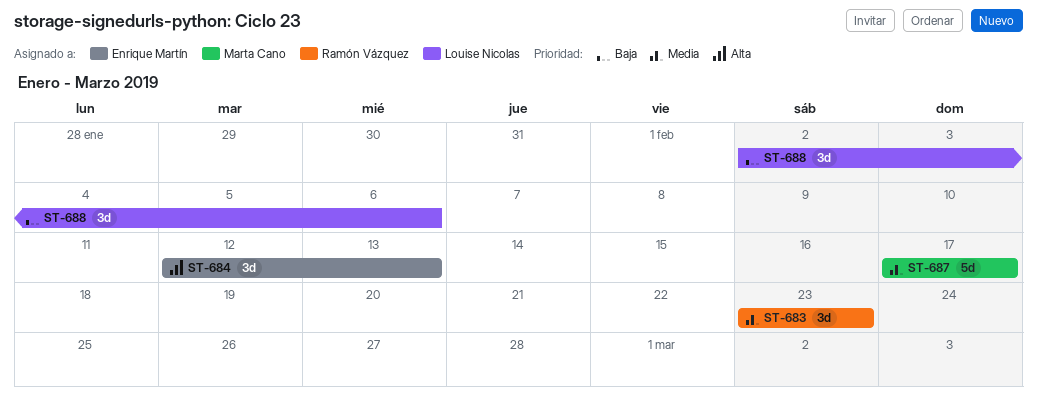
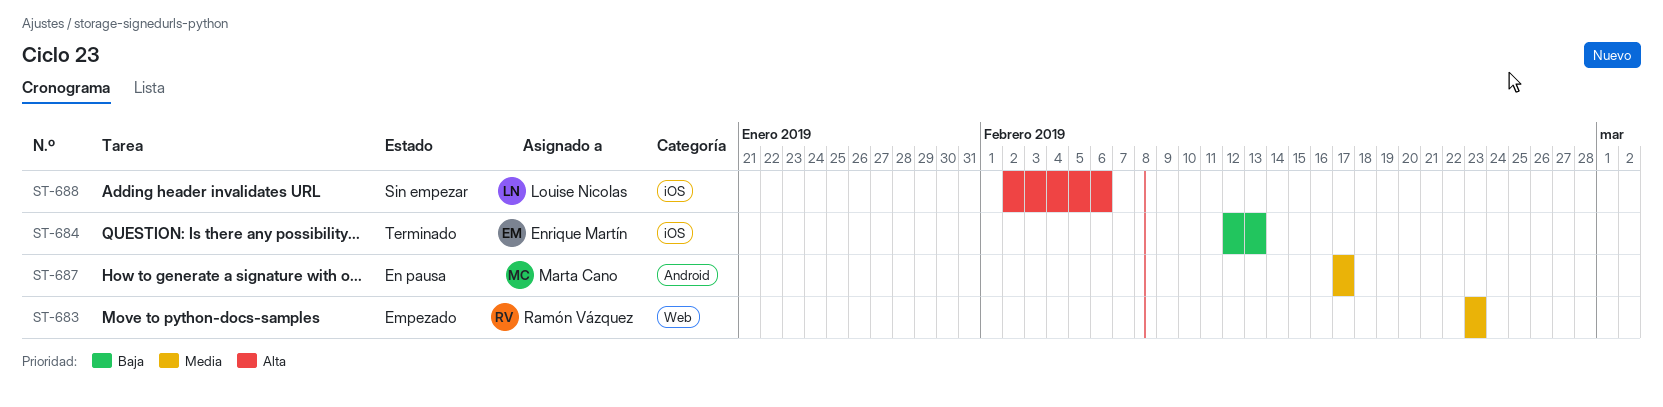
ST-684, priority: Alta -> Baja
ST-688, priority: Baja -> Alta

